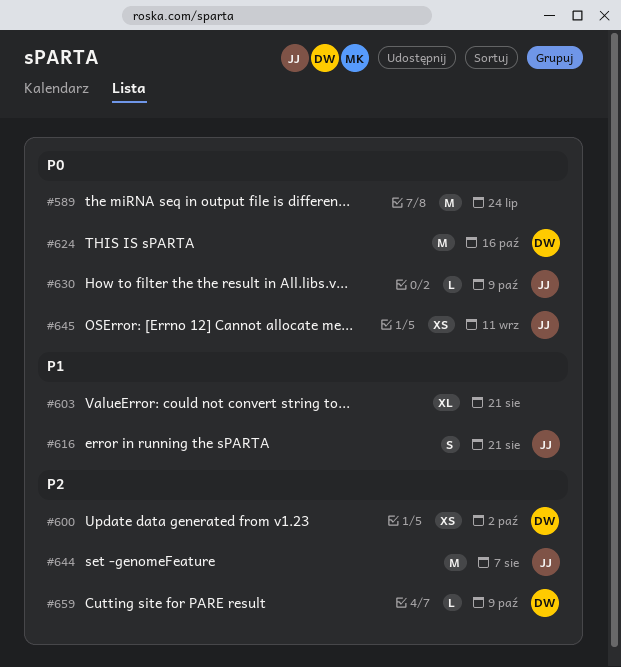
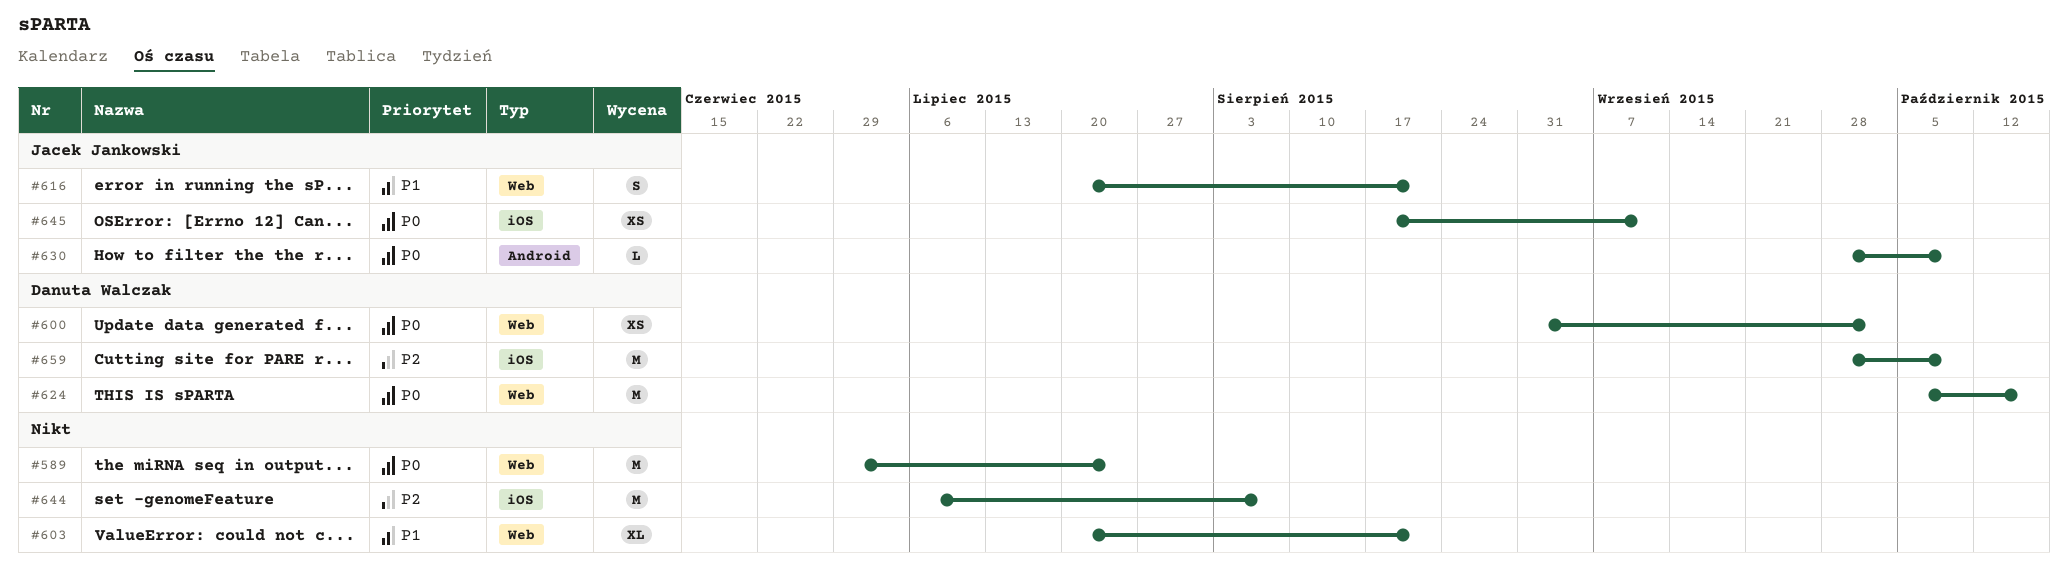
#600, priority: P2 -> P0
#644, owner: Jacek Jankowski -> none
#659, estimate: L -> M

